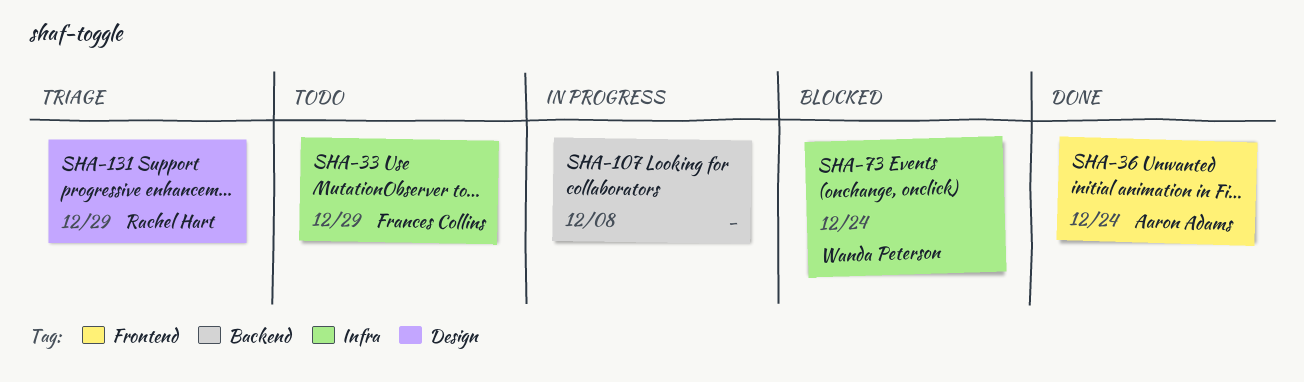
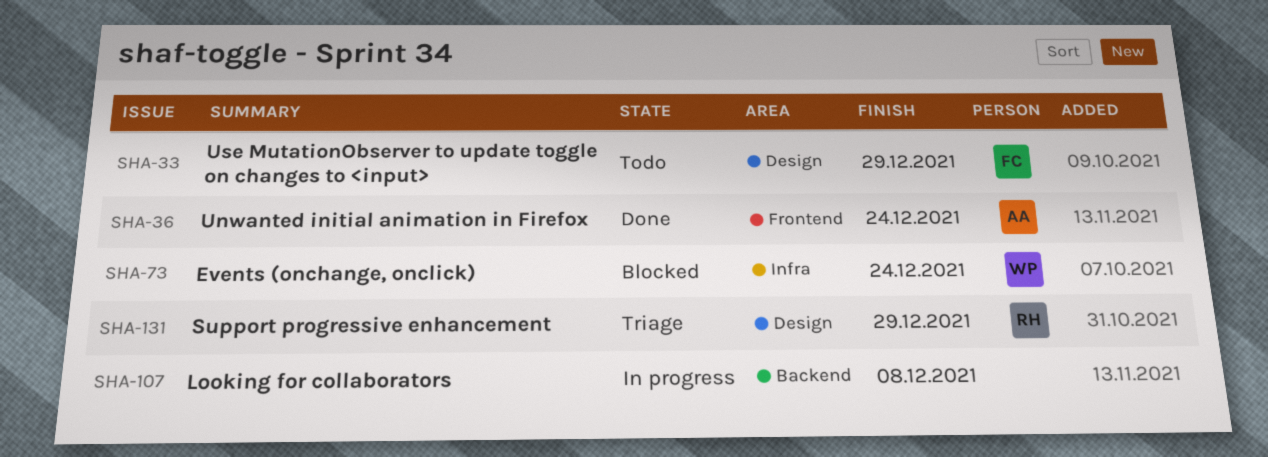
SHA-33, label: Infra -> Design

